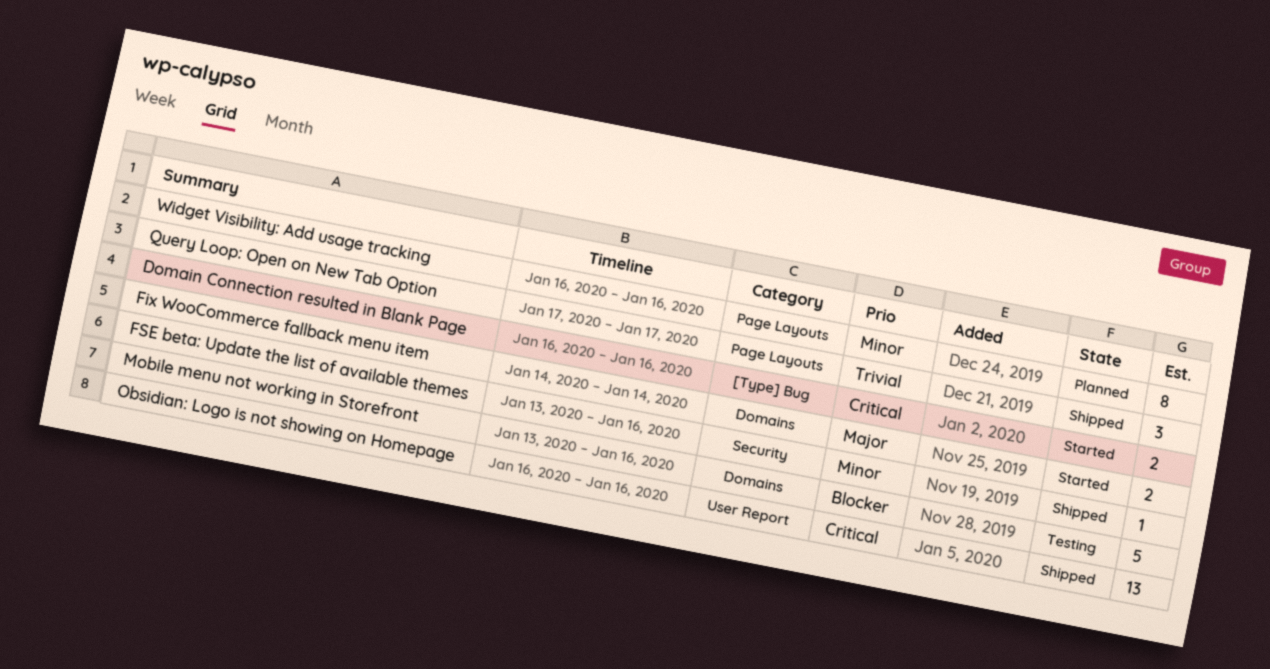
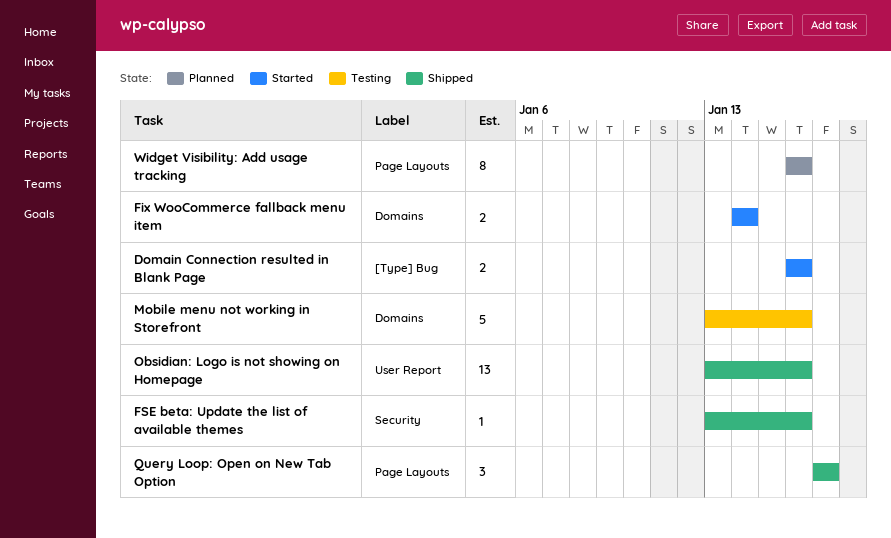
Obsidian: Logo is not showing on Homepage, start: Jan 16 -> Jan 13

